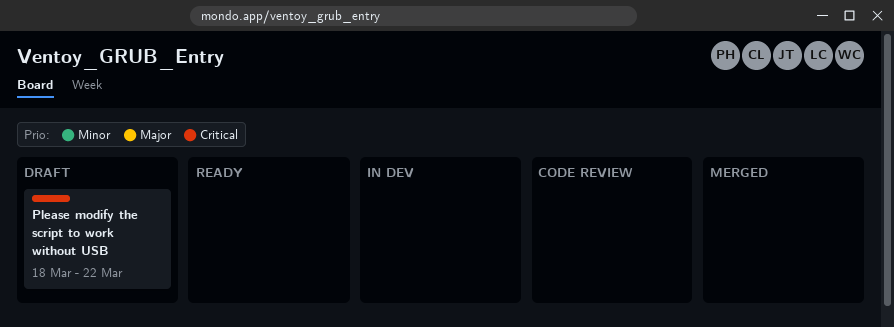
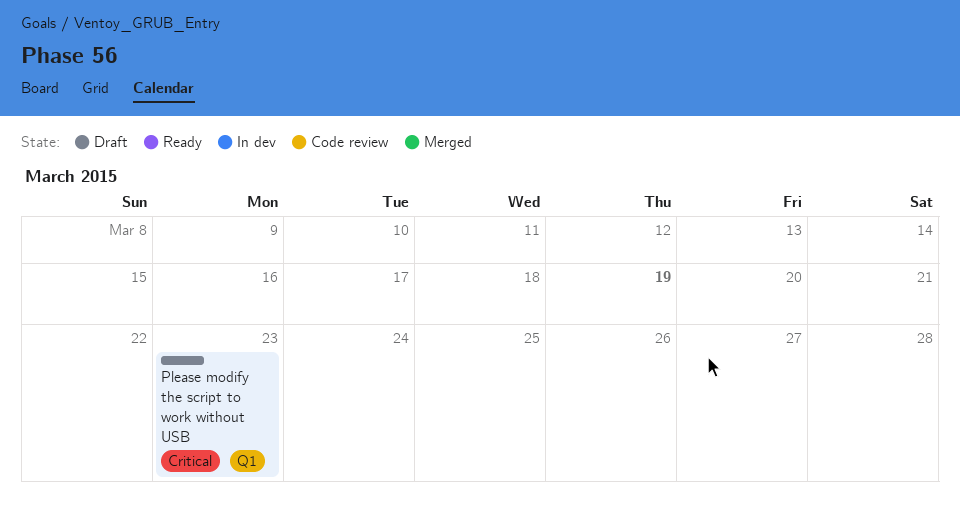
Please modify the script to work without USB, due: Mar 22 -> Mar 23

